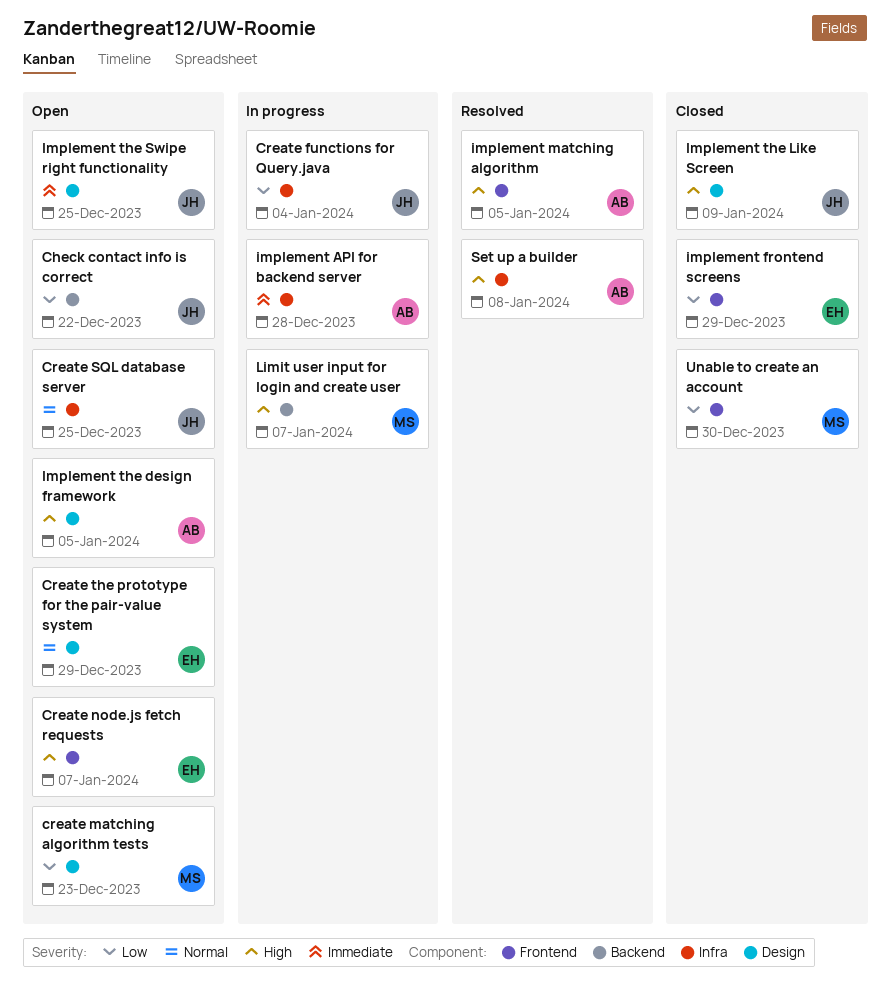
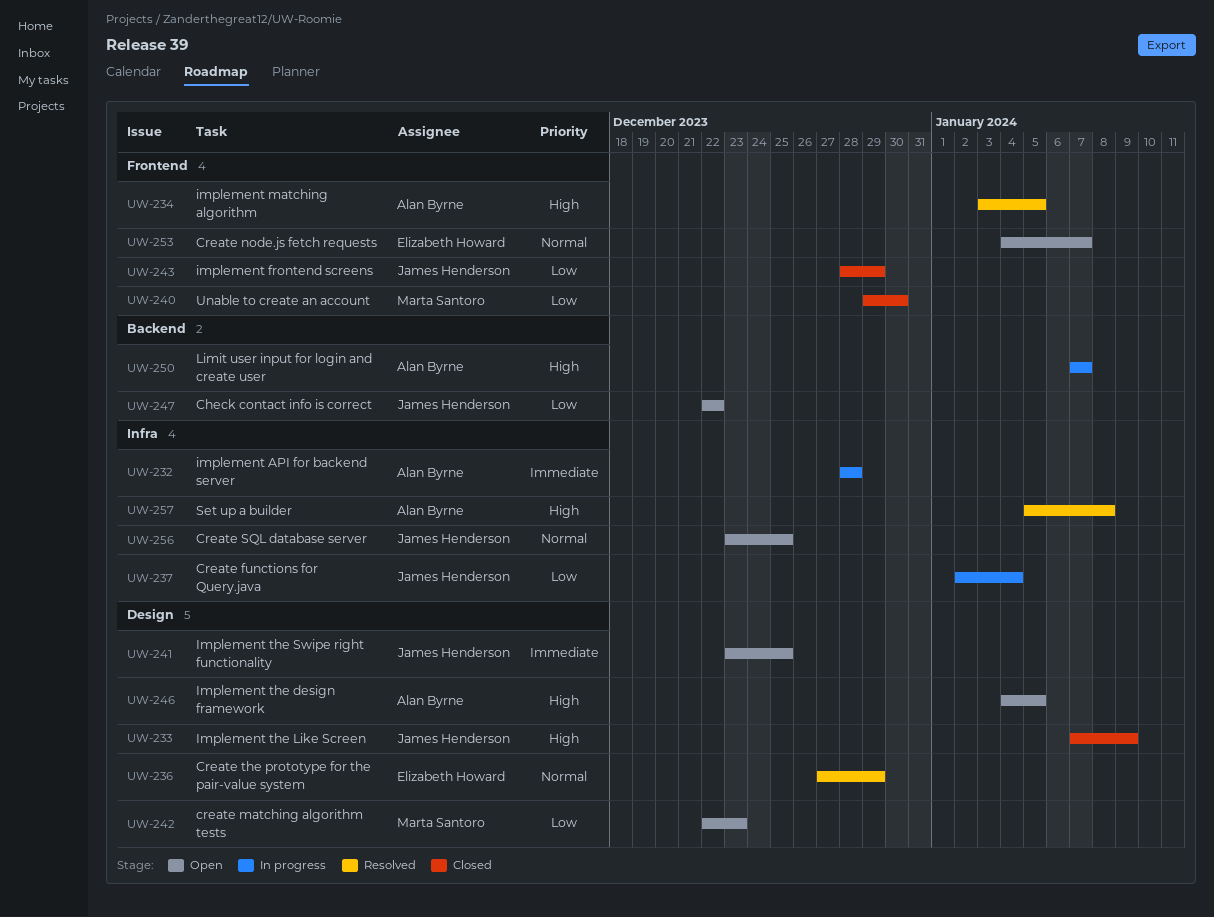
Create node.js fetch requests, priority: High -> Normal
Create the prototype for the pair-value system, status: Open -> Resolved
implement frontend screens, owner: Elizabeth Howard -> James Henderson
Limit user input for login and create user, owner: Marta Santoro -> Alan Byrne

